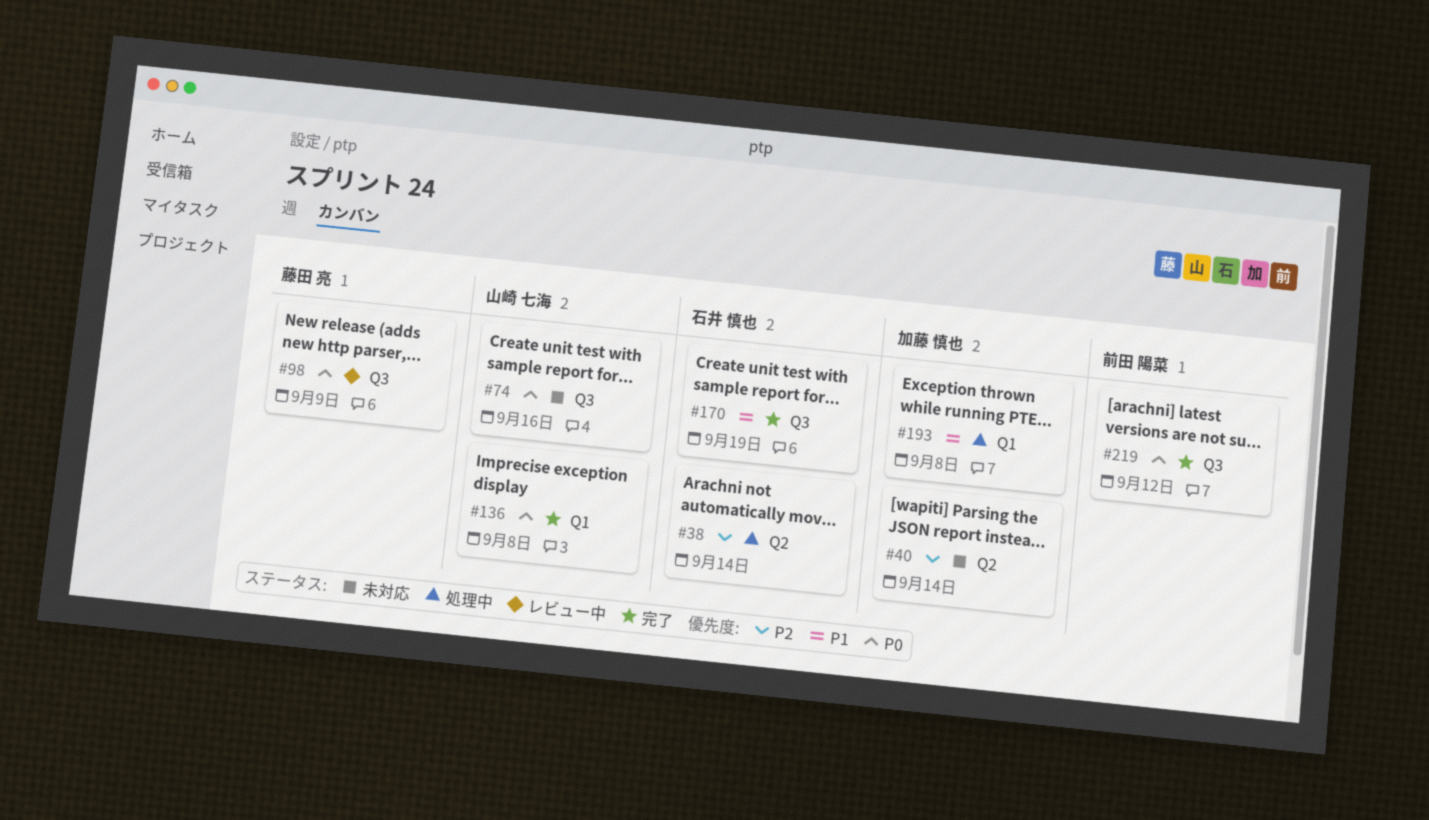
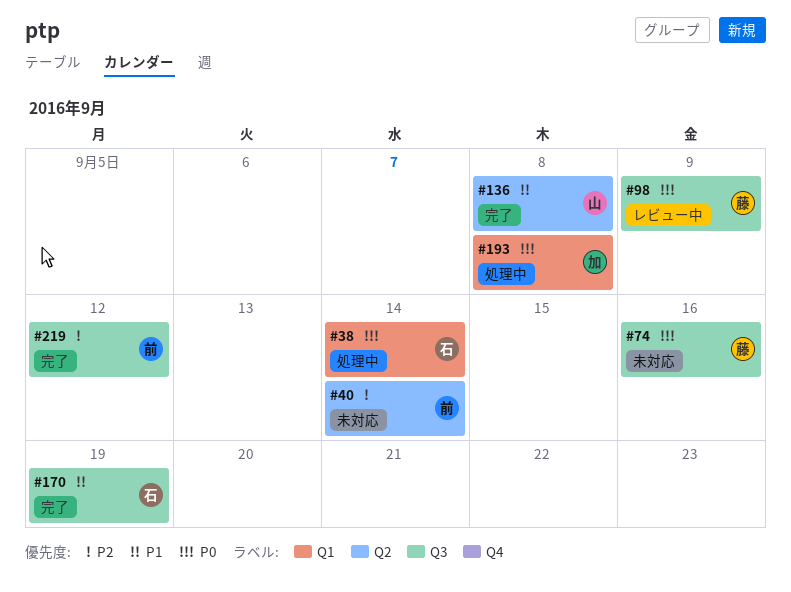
#38, priority: P2 -> P0
#38, label: Q2 -> Q1
#40, owner: 加藤 慎也 -> 前田 陽菜
#74, owner: 山崎 七海 -> 藤田 亮
#136, priority: P0 -> P1
#136, label: Q1 -> Q2
#193, priority: P1 -> P0
#219, priority: P0 -> P2

